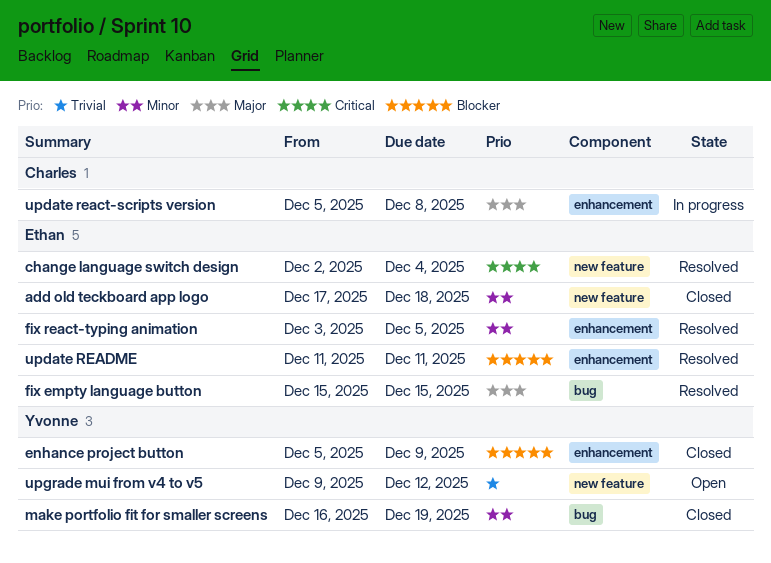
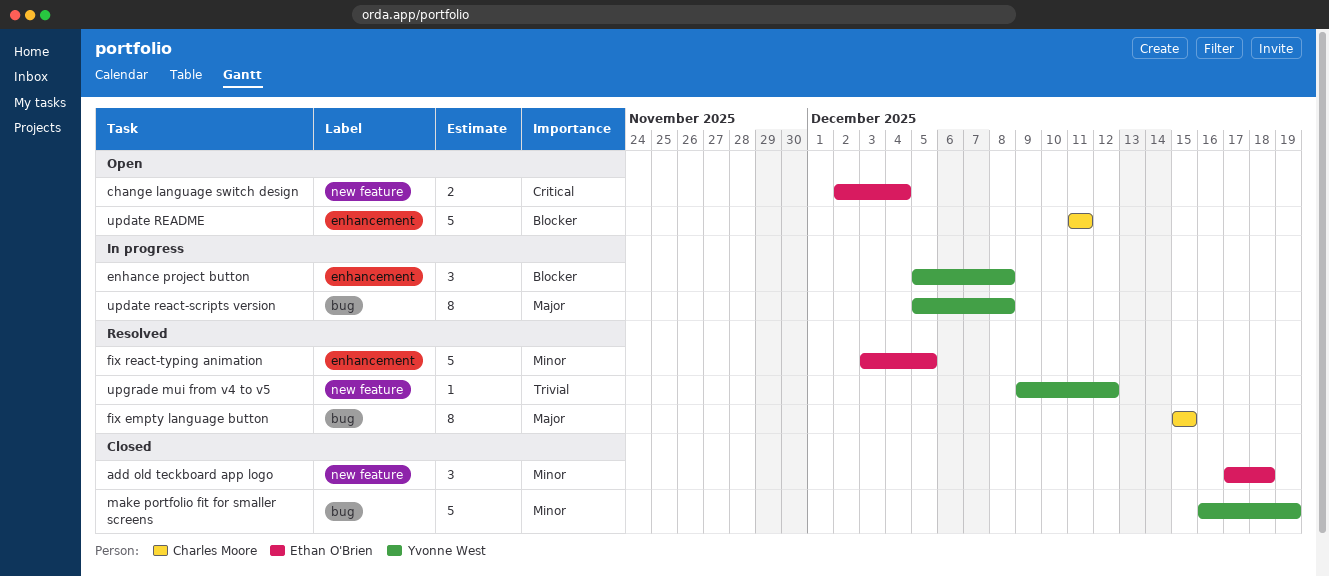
change language switch design, status: Resolved -> Open
enhance project button, status: Closed -> In progress
enhance project button, due: Dec 9 -> Dec 8
fix empty language button, owner: Ethan O'Brien -> Charles Moore
update react-scripts version, owner: Charles Moore -> Yvonne West
update react-scripts version, label: enhancement -> bug
update README, status: Resolved -> Open
update README, owner: Ethan O'Brien -> Charles Moore
upgrade mui from v4 to v5, status: Open -> Resolved

